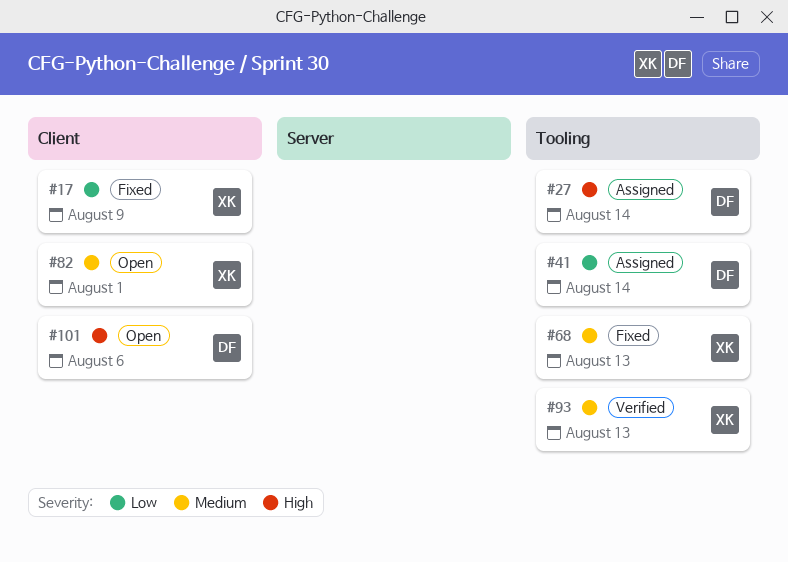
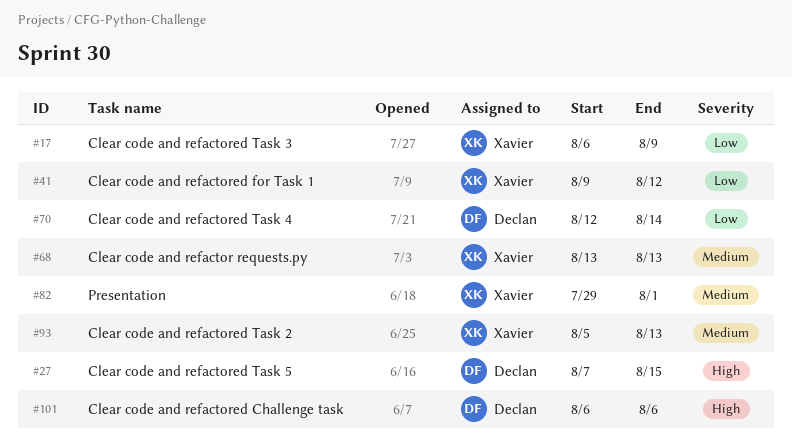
#27, due: Aug 14 -> Aug 15
#41, owner: Declan -> Xavier
#41, due: Aug 14 -> Aug 12
#70: none -> present

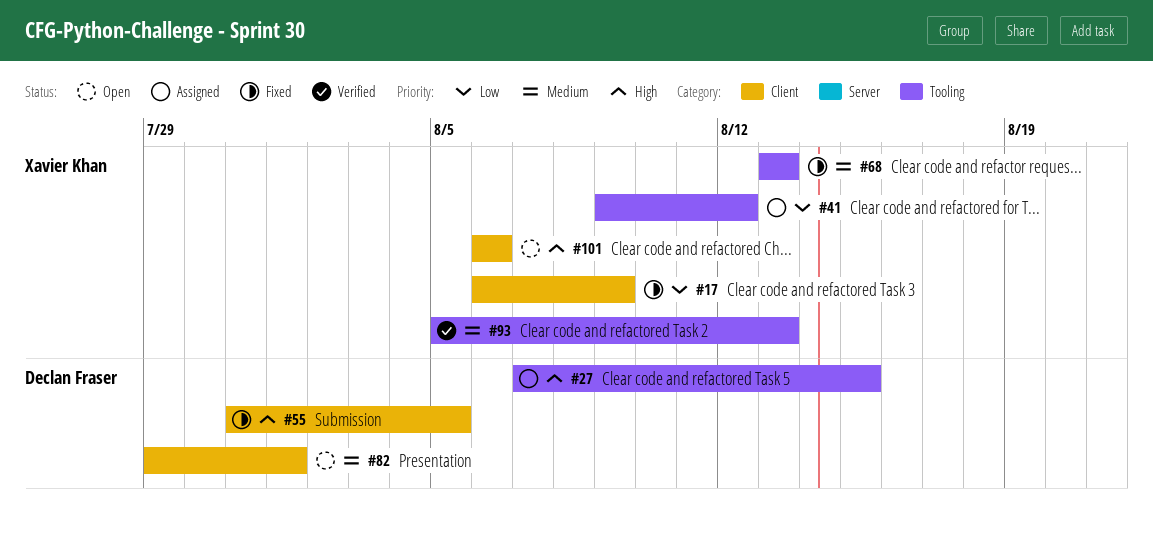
#55: none -> present
#70: present -> none
#82, owner: Xavier Khan -> Declan Fraser
#101, owner: Declan Fraser -> Xavier Khan

